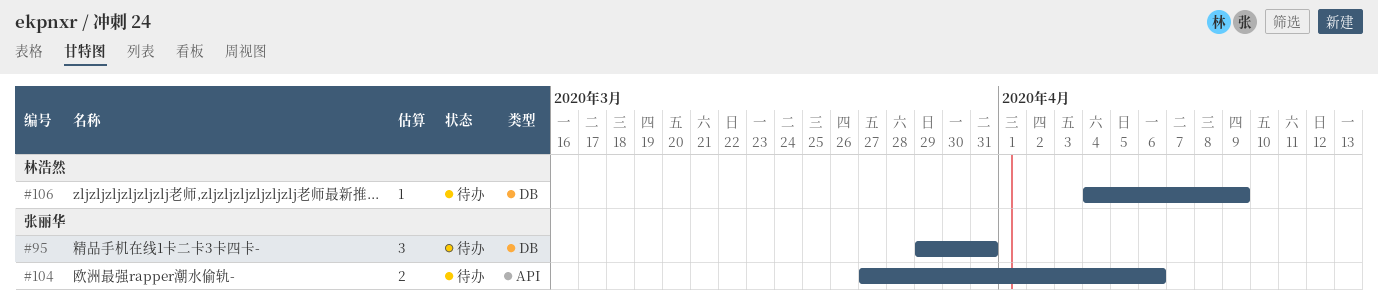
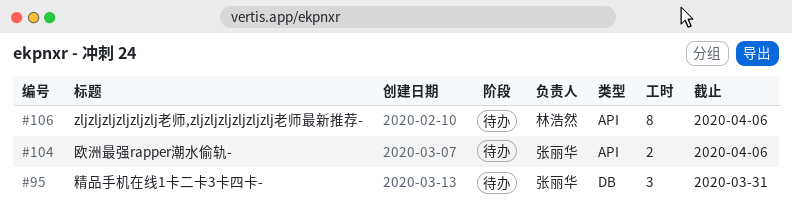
#106, label: DB -> API
#106, estimate: 1 -> 8
#106, due: Apr 9 -> Apr 6

